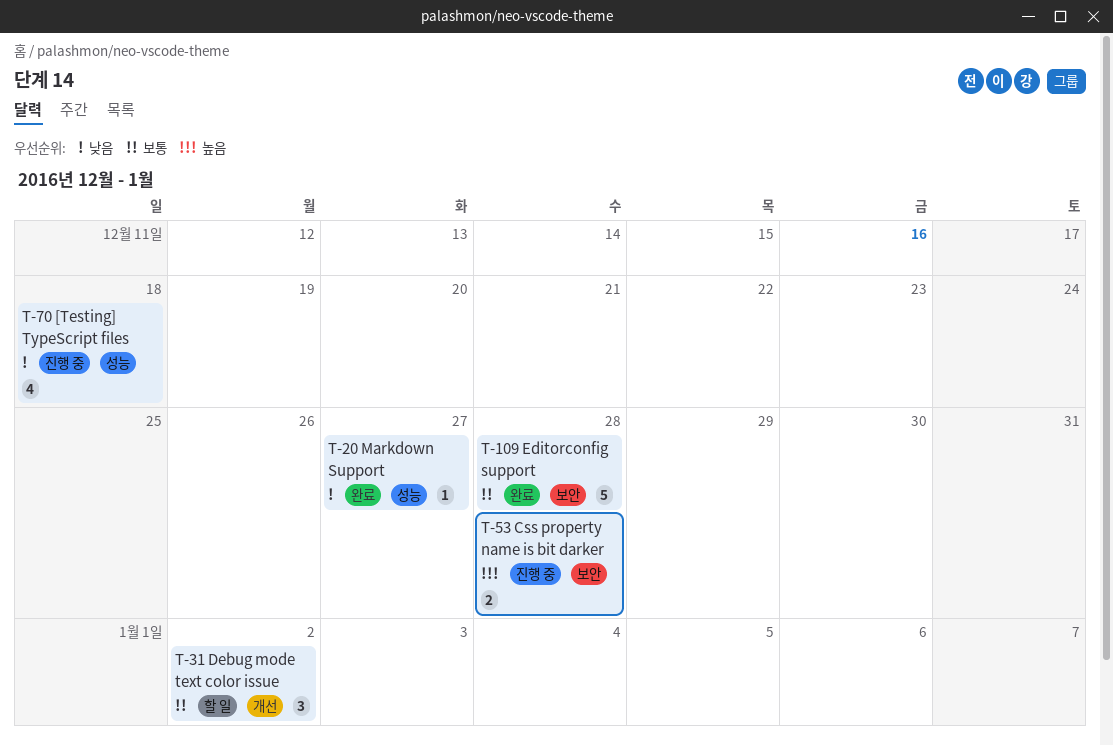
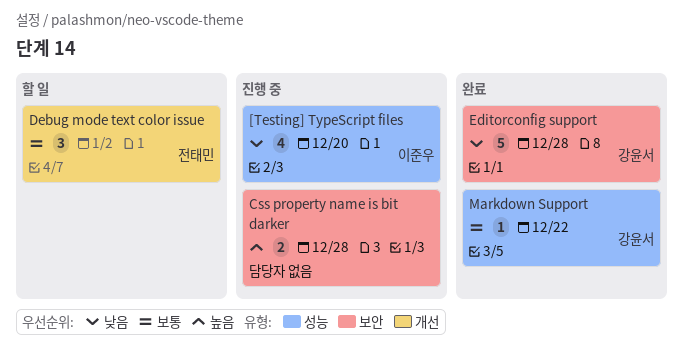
[Testing] TypeScript files, due: Dec 18 -> Dec 20
Editorconfig support, priority: 보통 -> 낮음
Markdown Support, priority: 낮음 -> 보통
Markdown Support, due: Dec 27 -> Dec 22

